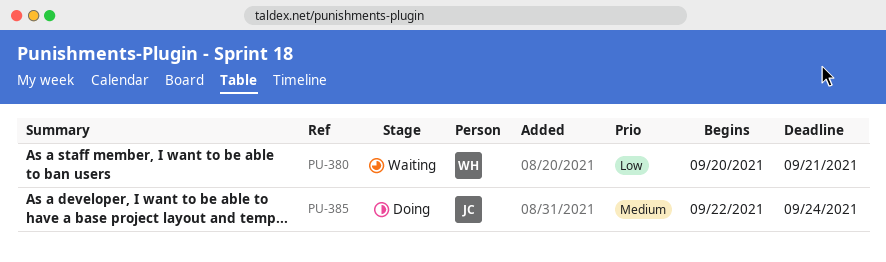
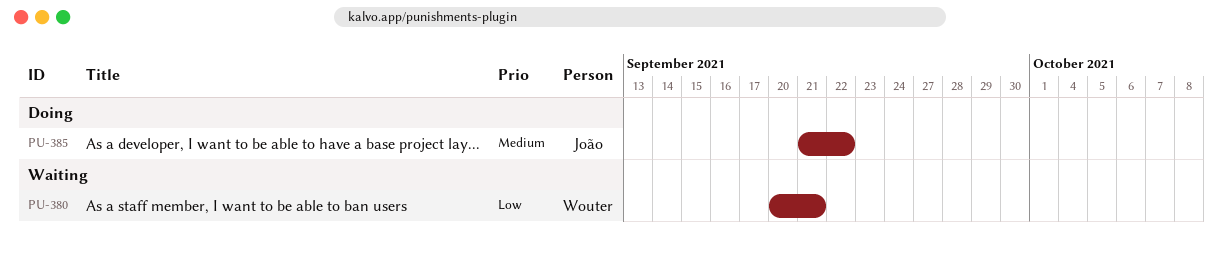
PU-385, start: Sep 22 -> Sep 21
PU-385, due: Sep 24 -> Sep 22

